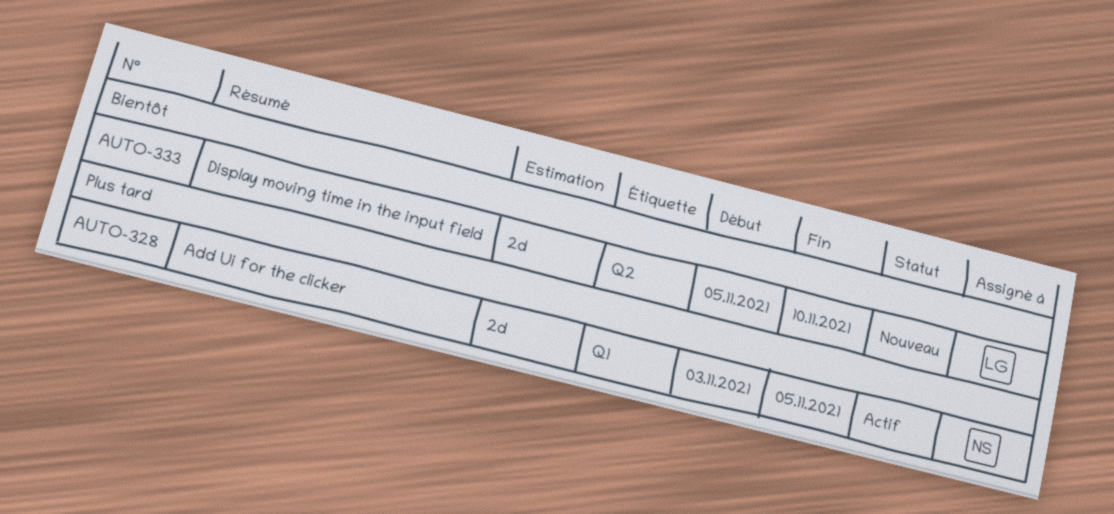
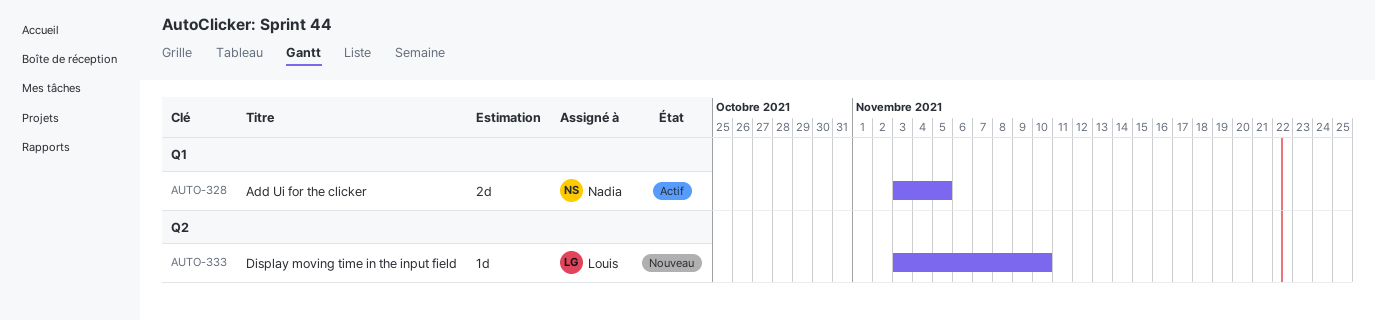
AUTO-333, estimate: 2d -> 1d
AUTO-333, start: Nov 5 -> Nov 3

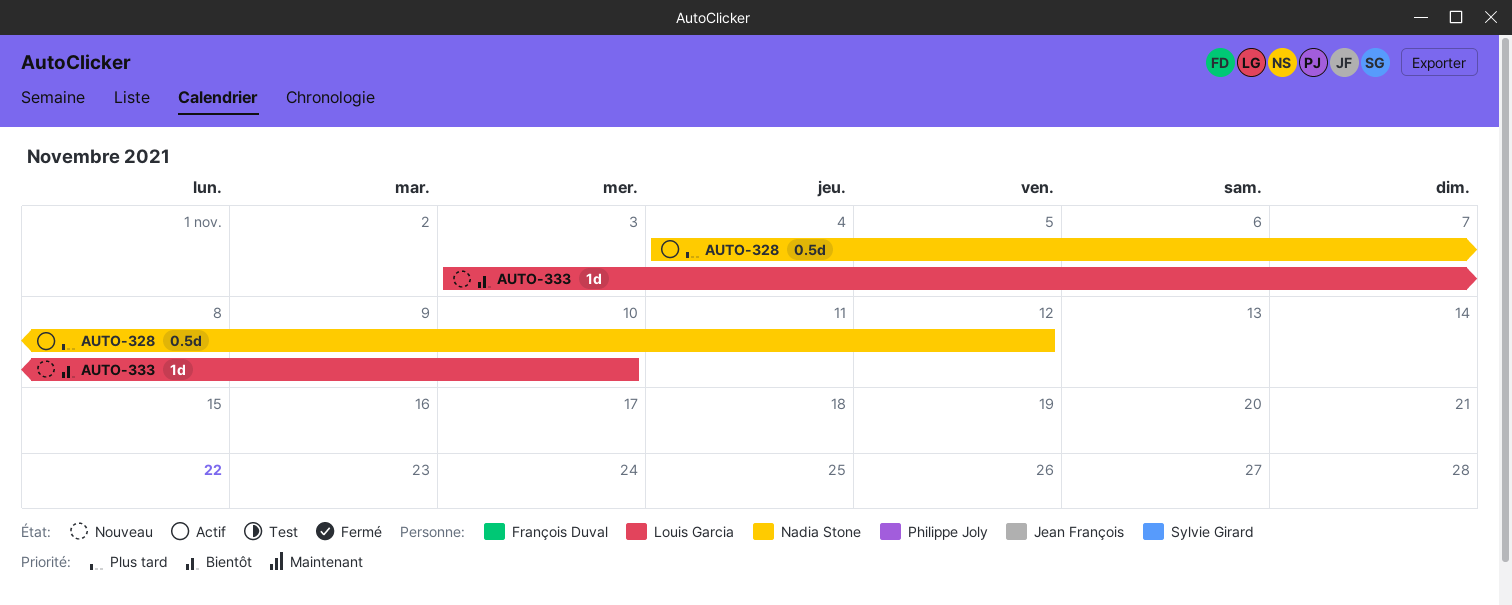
AUTO-328, estimate: 2d -> 0.5d
AUTO-328, start: Nov 3 -> Nov 4
AUTO-328, due: Nov 5 -> Nov 12

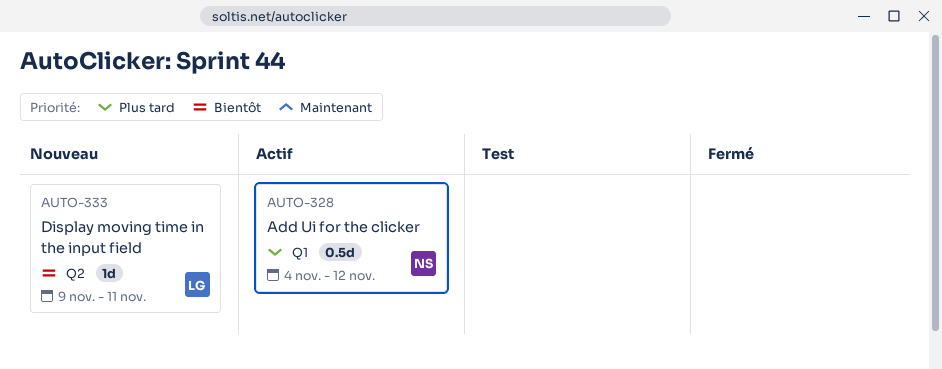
AUTO-333, start: Nov 3 -> Nov 9
AUTO-333, due: Nov 10 -> Nov 11

